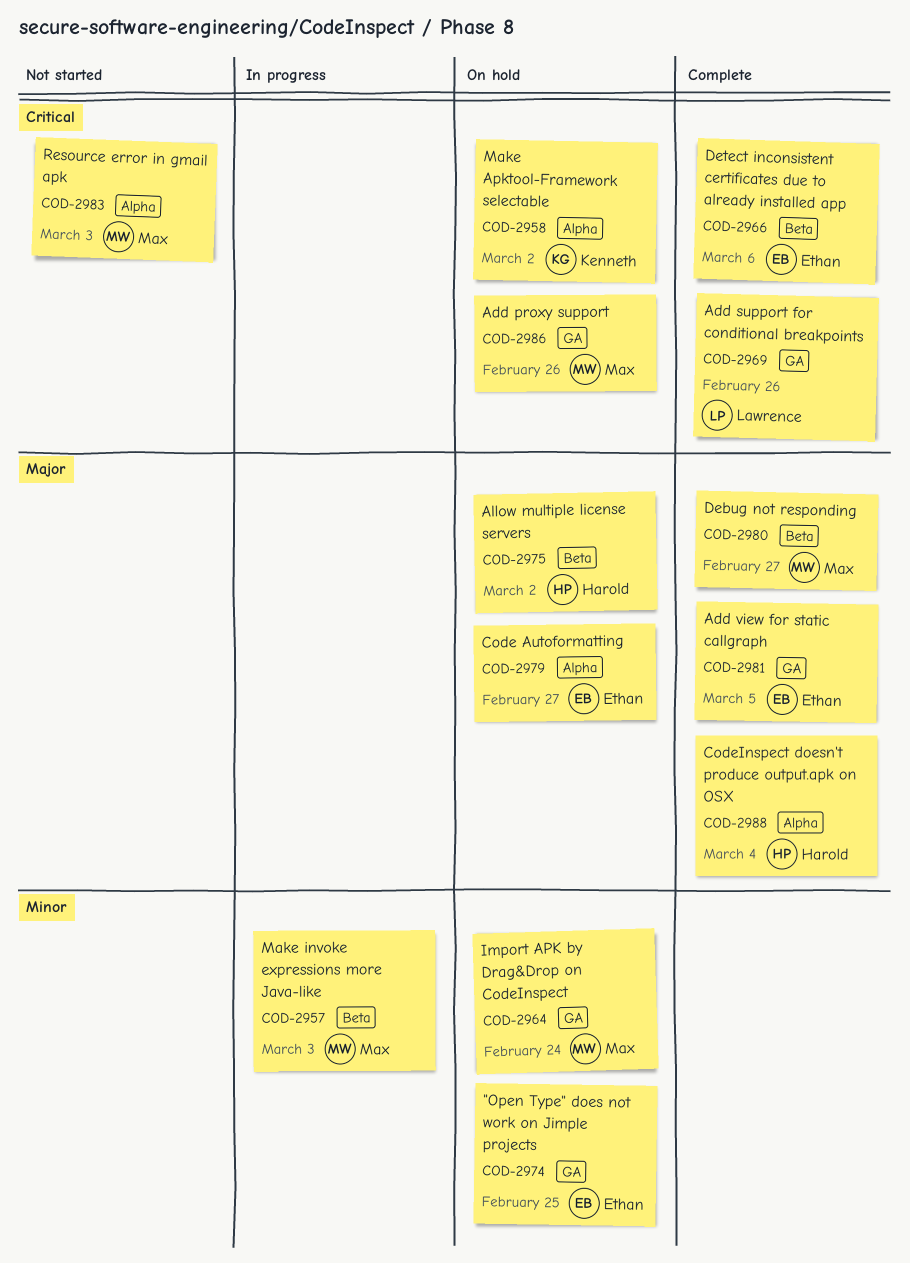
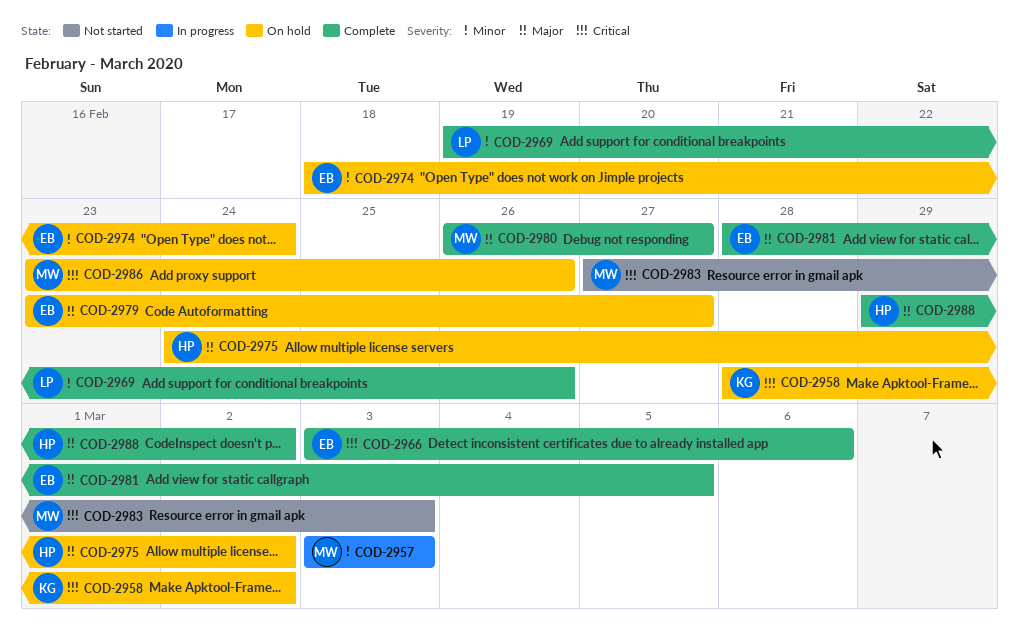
COD-2964: present -> none
COD-2969, priority: Critical -> Minor
COD-2974, due: Feb 25 -> Feb 24
COD-2988, due: Mar 4 -> Mar 2

